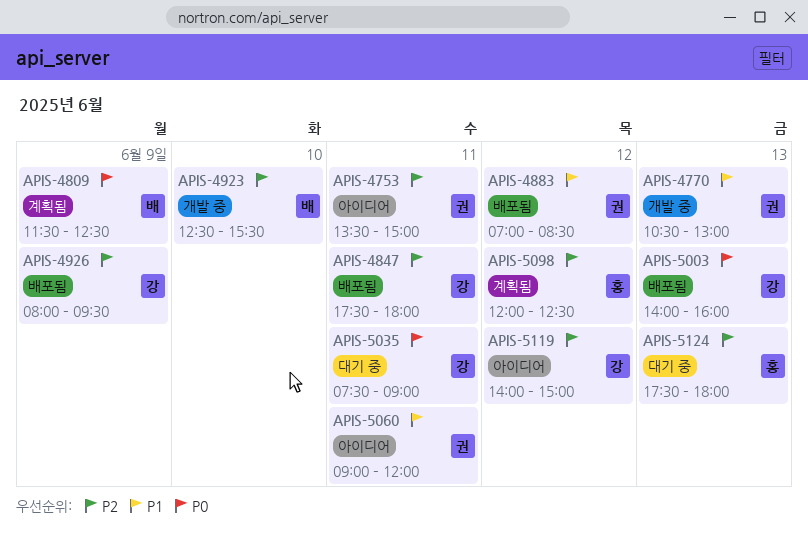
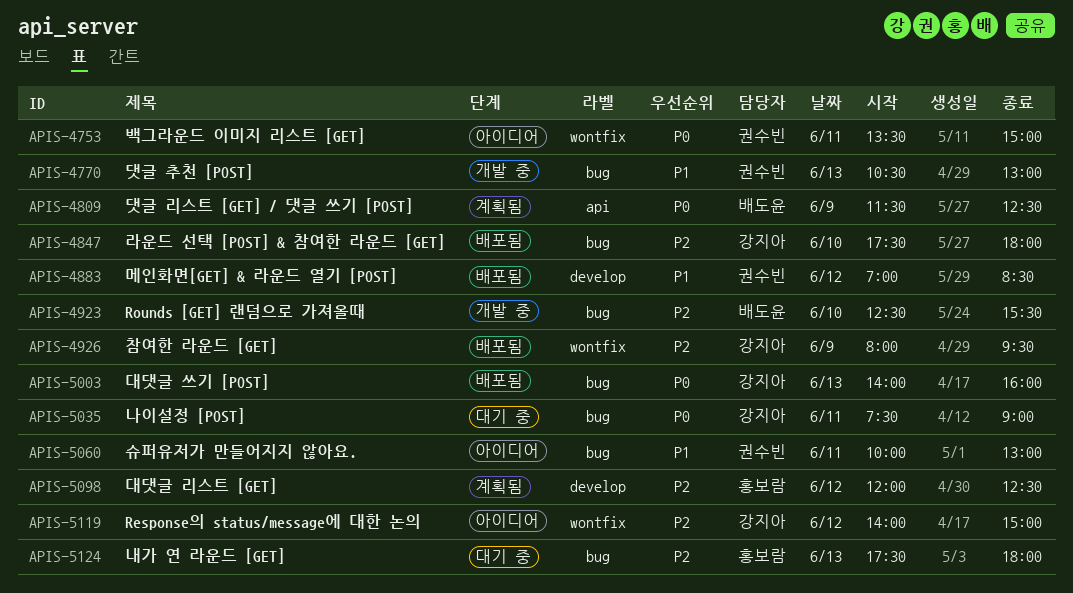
APIS-4753, priority: P2 -> P0
APIS-4847, day: Jun 11 -> Jun 10
APIS-5060, begins: 09:00 -> 10:00
APIS-5060, ends: 12:00 -> 13:00

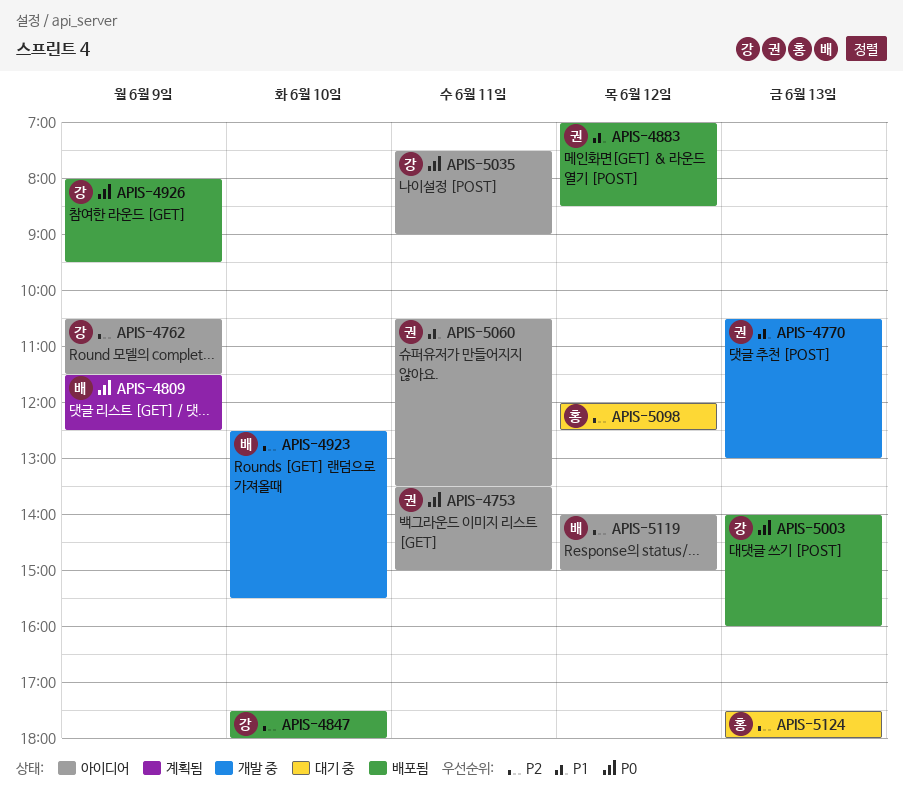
APIS-4762: none -> present
APIS-4926, priority: P2 -> P0
APIS-5035, status: 대기 중 -> 아이디어
APIS-5060, begins: 10:00 -> 10:30
APIS-5060, ends: 13:00 -> 13:30
APIS-5098, status: 계획됨 -> 대기 중
APIS-5119, owner: 강지아 -> 배도윤

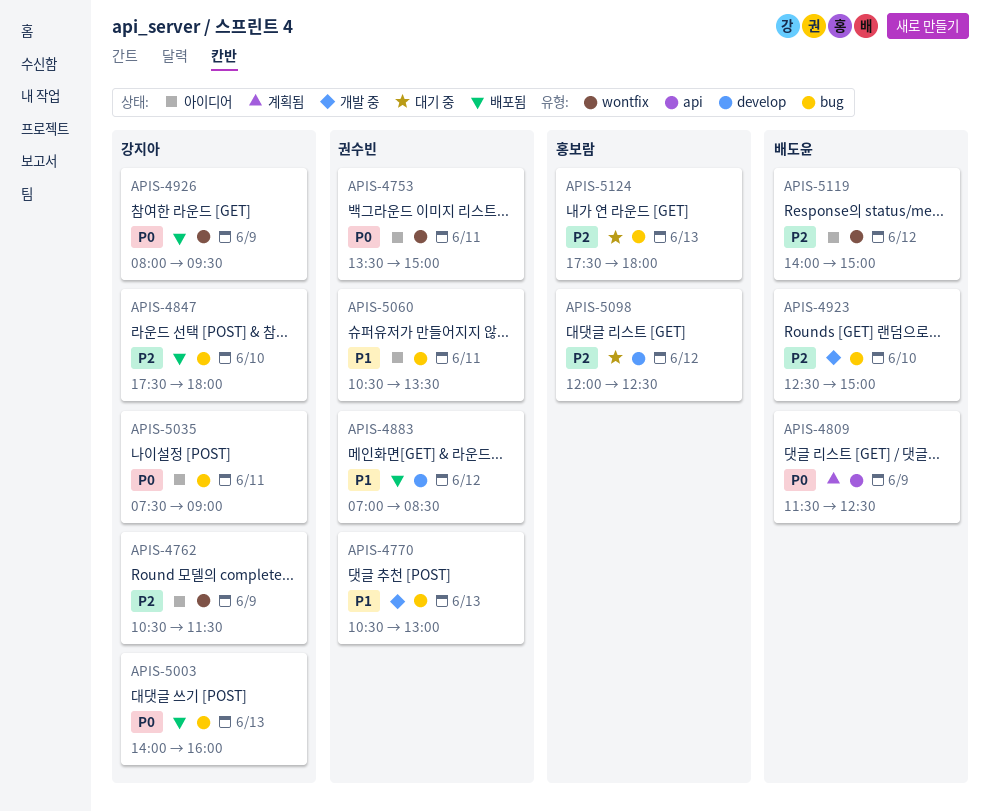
APIS-4923, ends: 15:30 -> 15:00

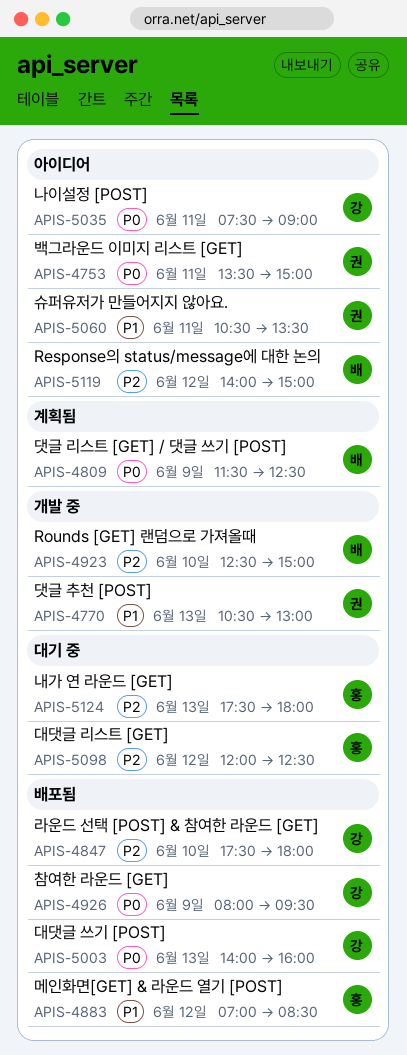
APIS-4762: present -> none
APIS-4883, owner: 권수빈 -> 홍보람

